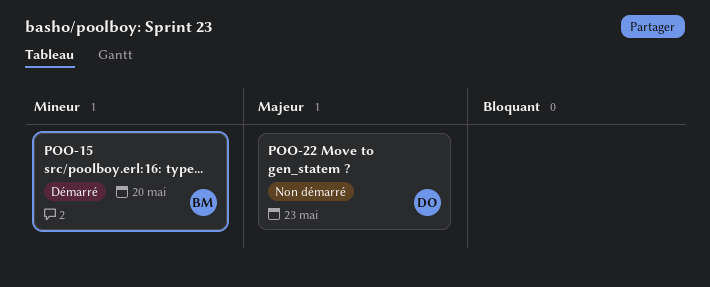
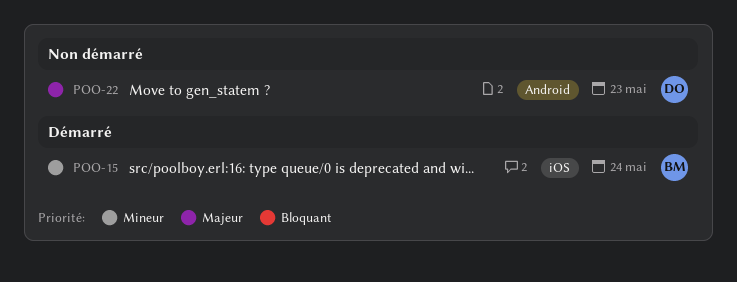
POO-15, due: May 20 -> May 24

